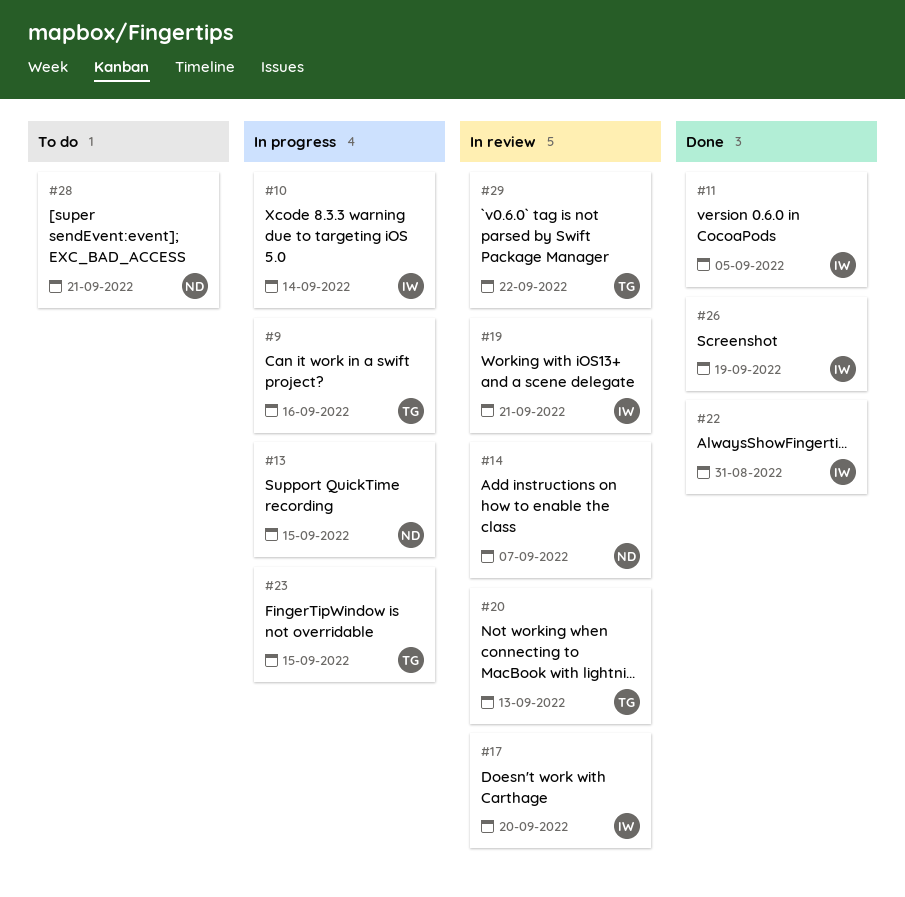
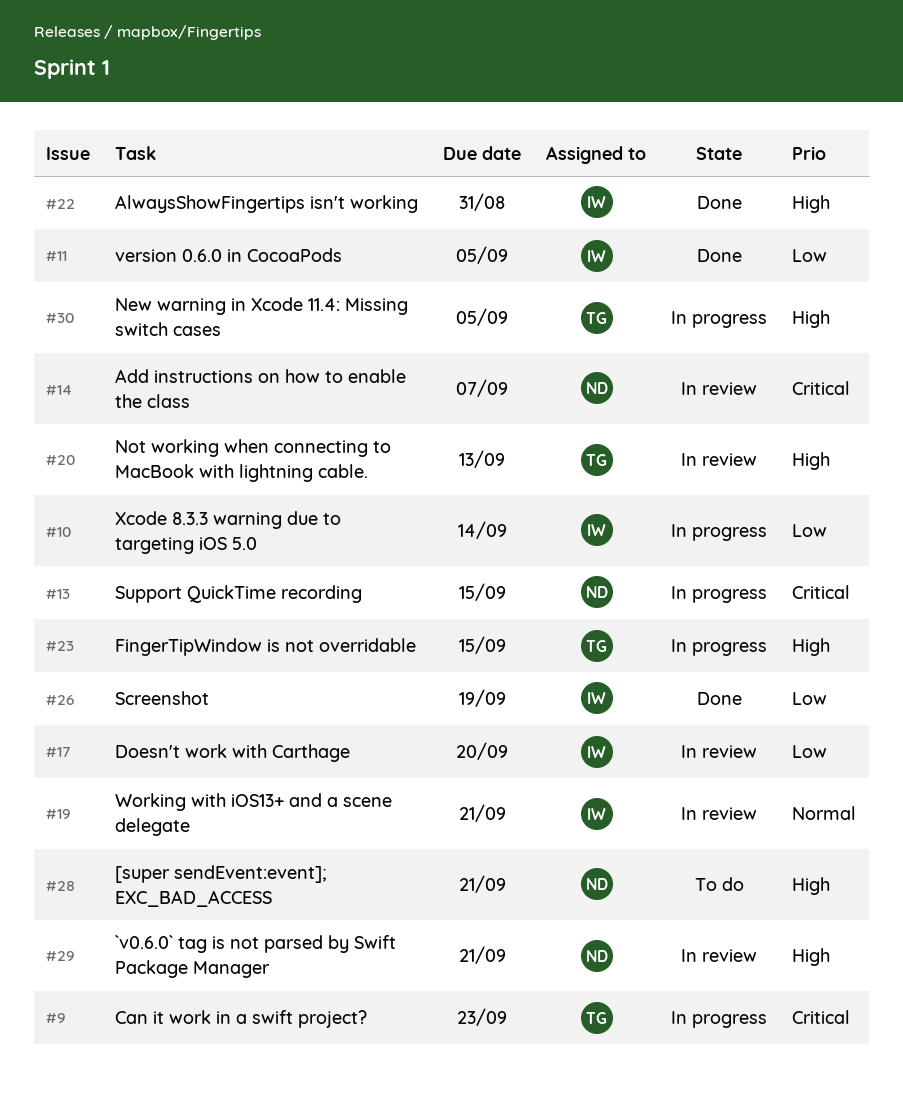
#9, due: Sep 16 -> Sep 23
#29, owner: TG -> ND
#29, due: Sep 22 -> Sep 21
#30: none -> present

